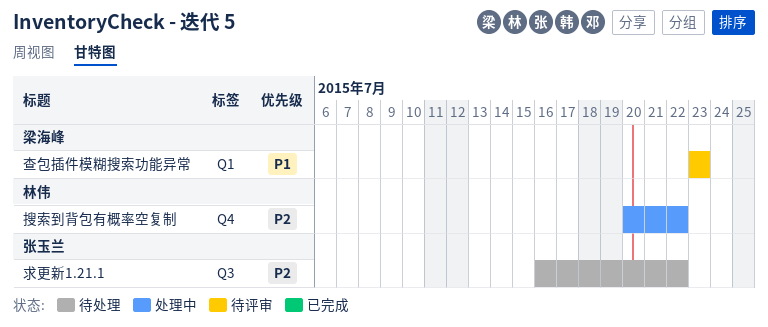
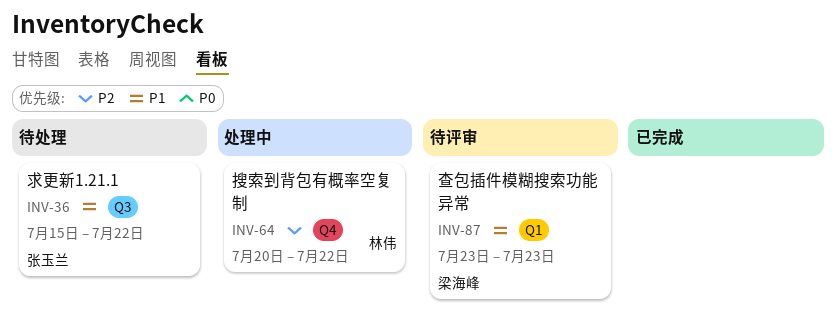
求更新1.21.1, priority: P2 -> P1
求更新1.21.1, start: Jul 16 -> Jul 15

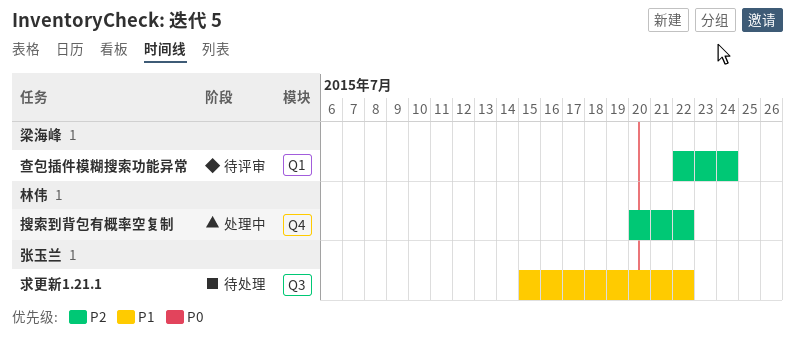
查包插件模糊搜索功能异常, priority: P1 -> P2
查包插件模糊搜索功能异常, start: Jul 23 -> Jul 22
查包插件模糊搜索功能异常, due: Jul 23 -> Jul 24

